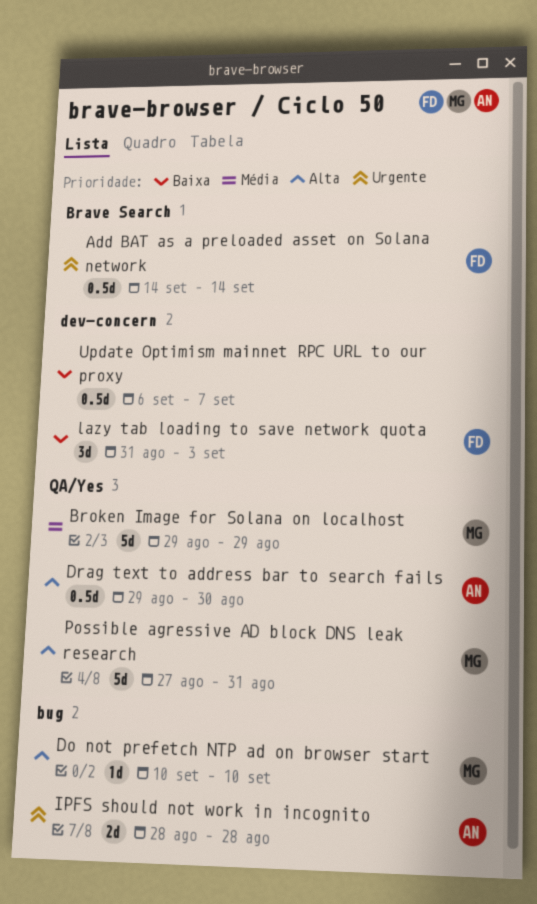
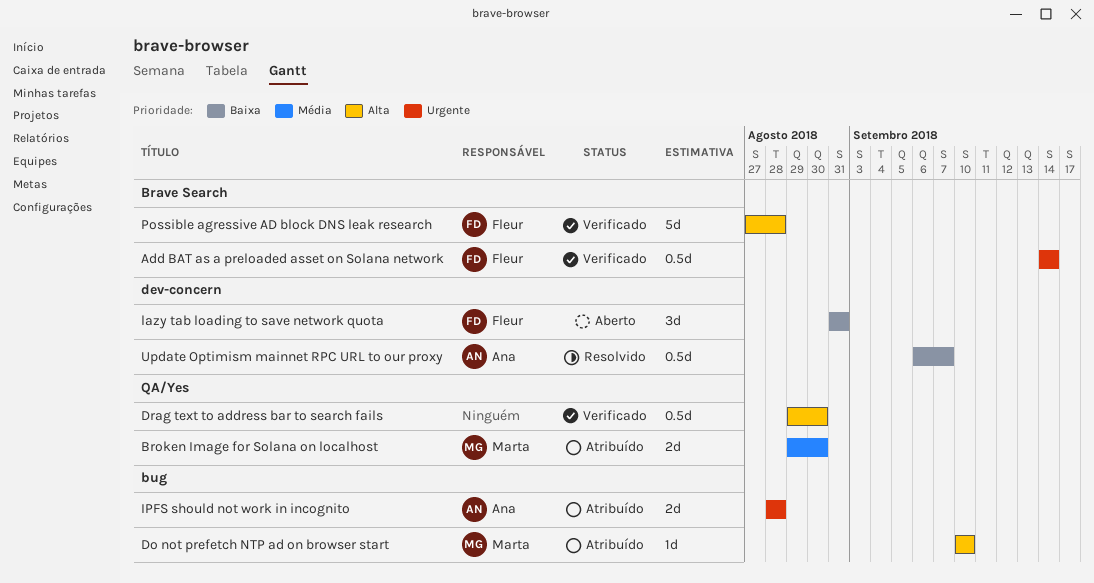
Broken Image for Solana on localhost, estimate: 5d -> 2d
Broken Image for Solana on localhost, due: Aug 29 -> Aug 30
Drag text to address bar to search fails, owner: Ana -> none
lazy tab loading to save network quota, due: Sep 3 -> Aug 31
Possible agressive AD block DNS leak research, owner: Marta -> Fleur
Possible agressive AD block DNS leak research, label: QA/Yes -> Brave Search
Possible agressive AD block DNS leak research, due: Aug 31 -> Aug 28
Update Optimism mainnet RPC URL to our proxy, owner: none -> Ana

